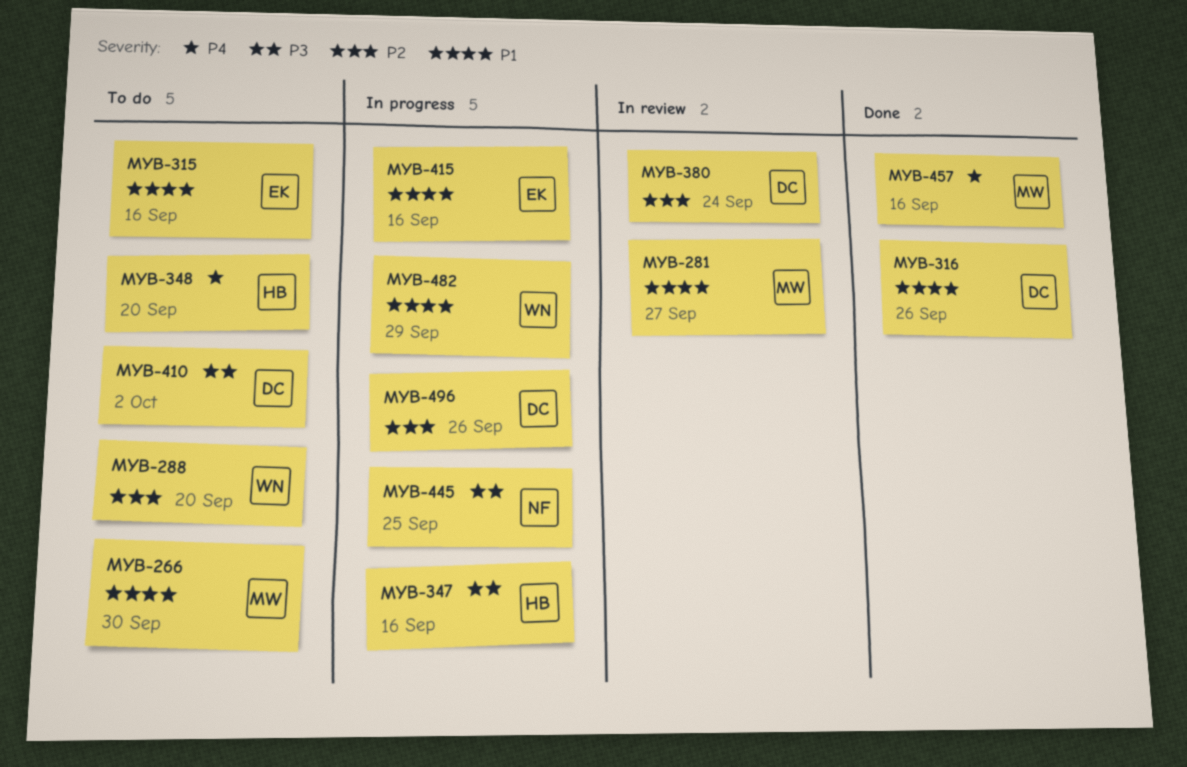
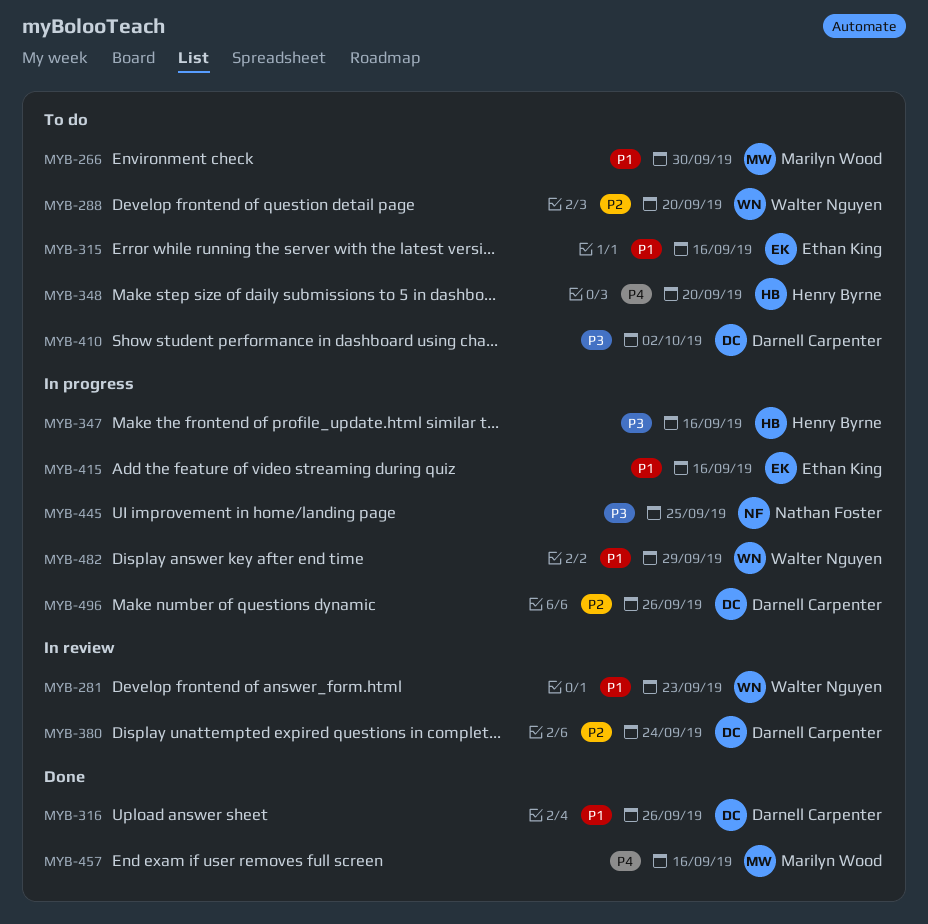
MYB-281, owner: Marilyn Wood -> Walter Nguyen
MYB-281, due: Sep 27 -> Sep 23

